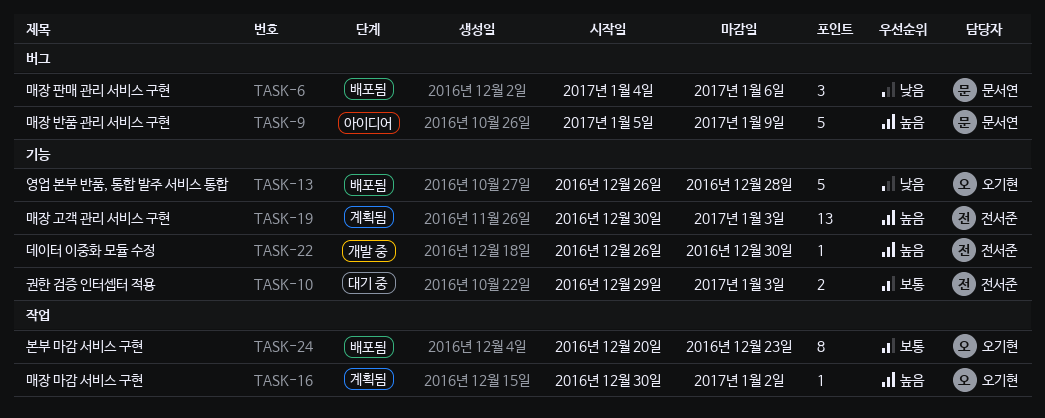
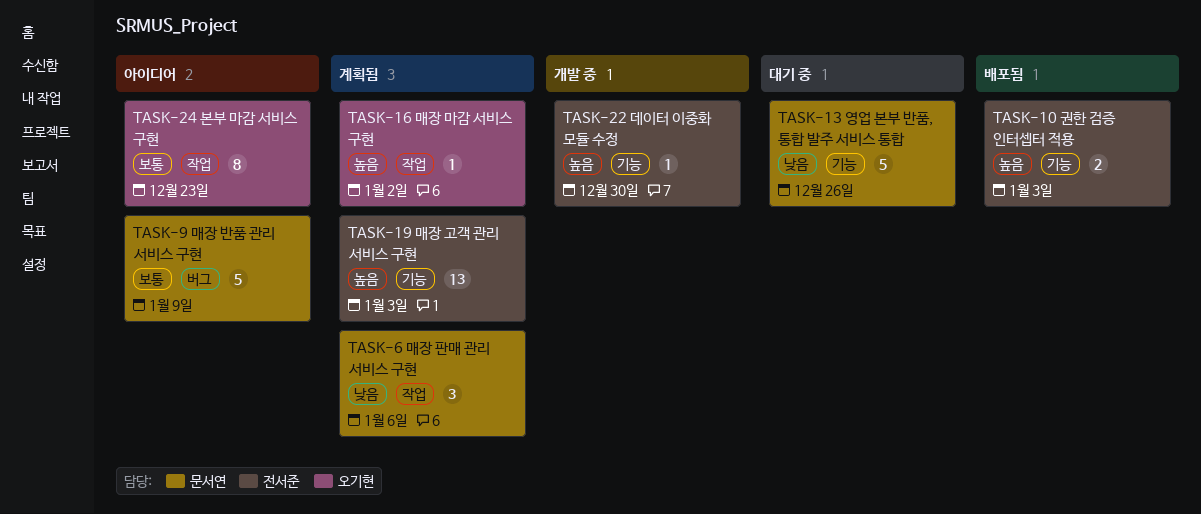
TASK-6, status: 배포됨 -> 계획됨
TASK-6, label: 버그 -> 작업
TASK-9, priority: 높음 -> 보통
TASK-10, status: 대기 중 -> 배포됨
TASK-10, priority: 보통 -> 높음
TASK-13, status: 배포됨 -> 대기 중
TASK-13, owner: 오기현 -> 문서연
TASK-13, due: Dec 28 -> Dec 26
TASK-24, status: 배포됨 -> 아이디어

